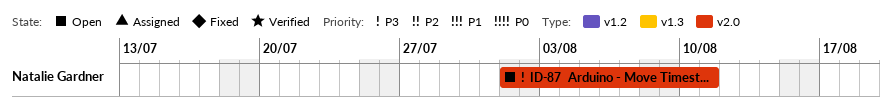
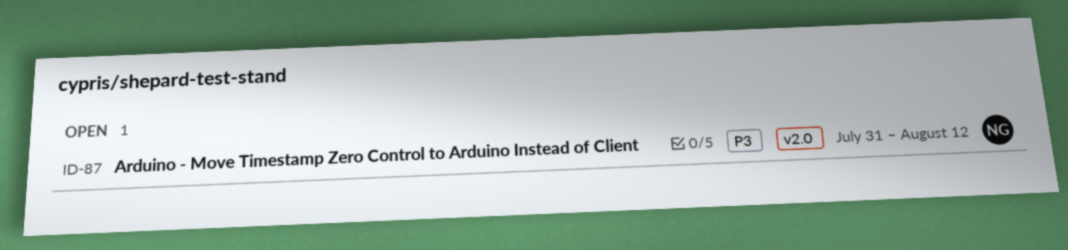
ID-87, start: Aug 1 -> Jul 31
ID-87, due: Aug 11 -> Aug 12

